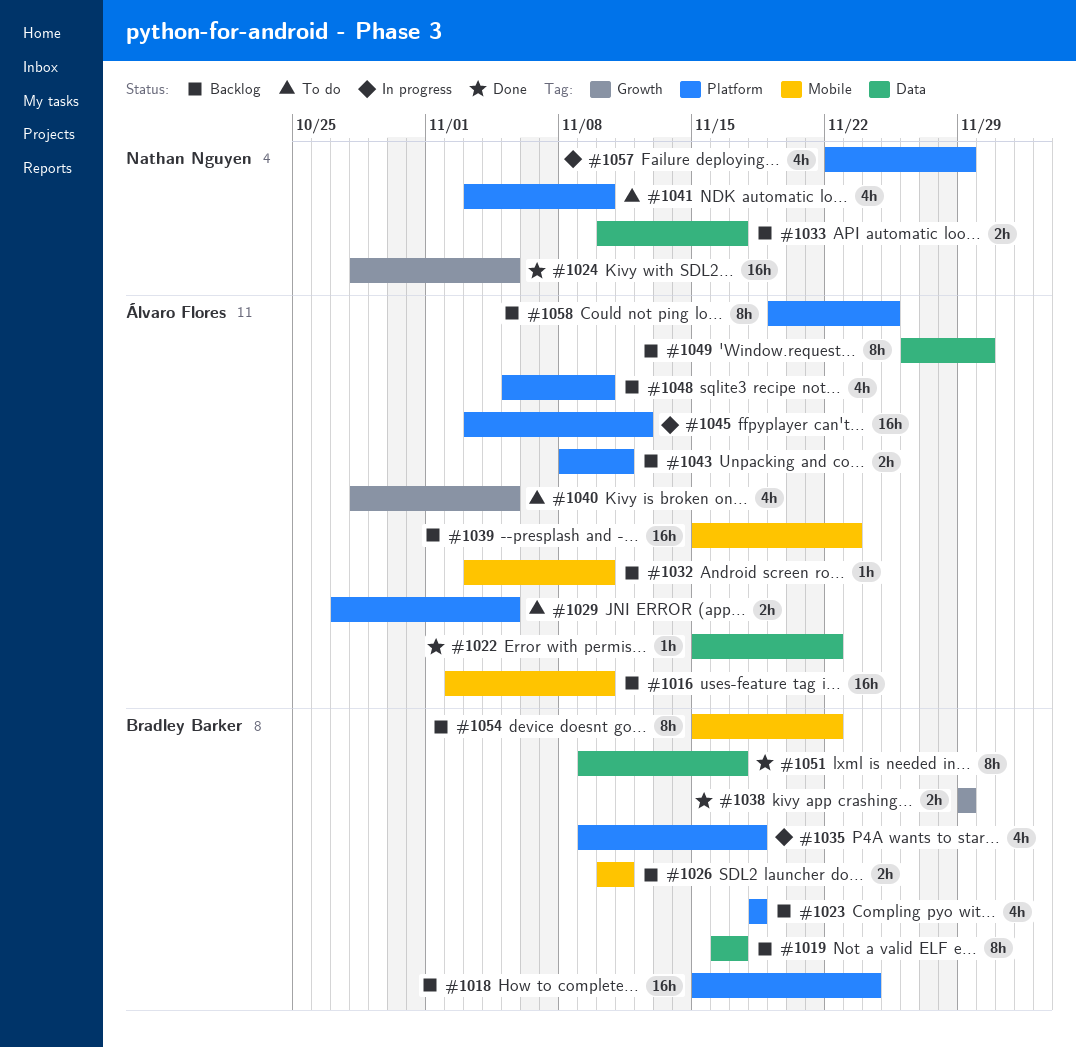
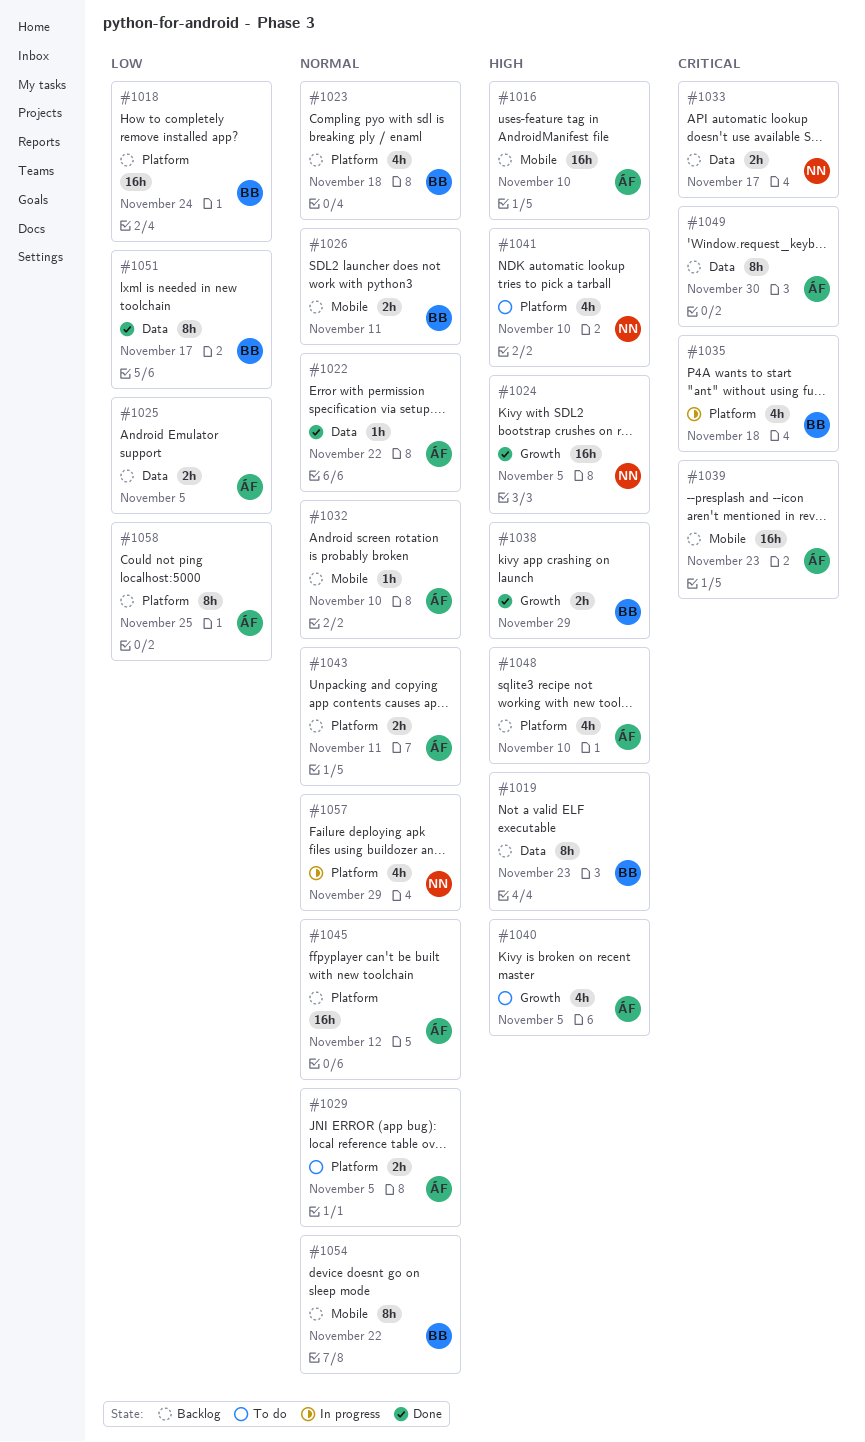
#1019, due: Nov 17 -> Nov 23
#1025: none -> present
#1045, status: In progress -> Backlog

